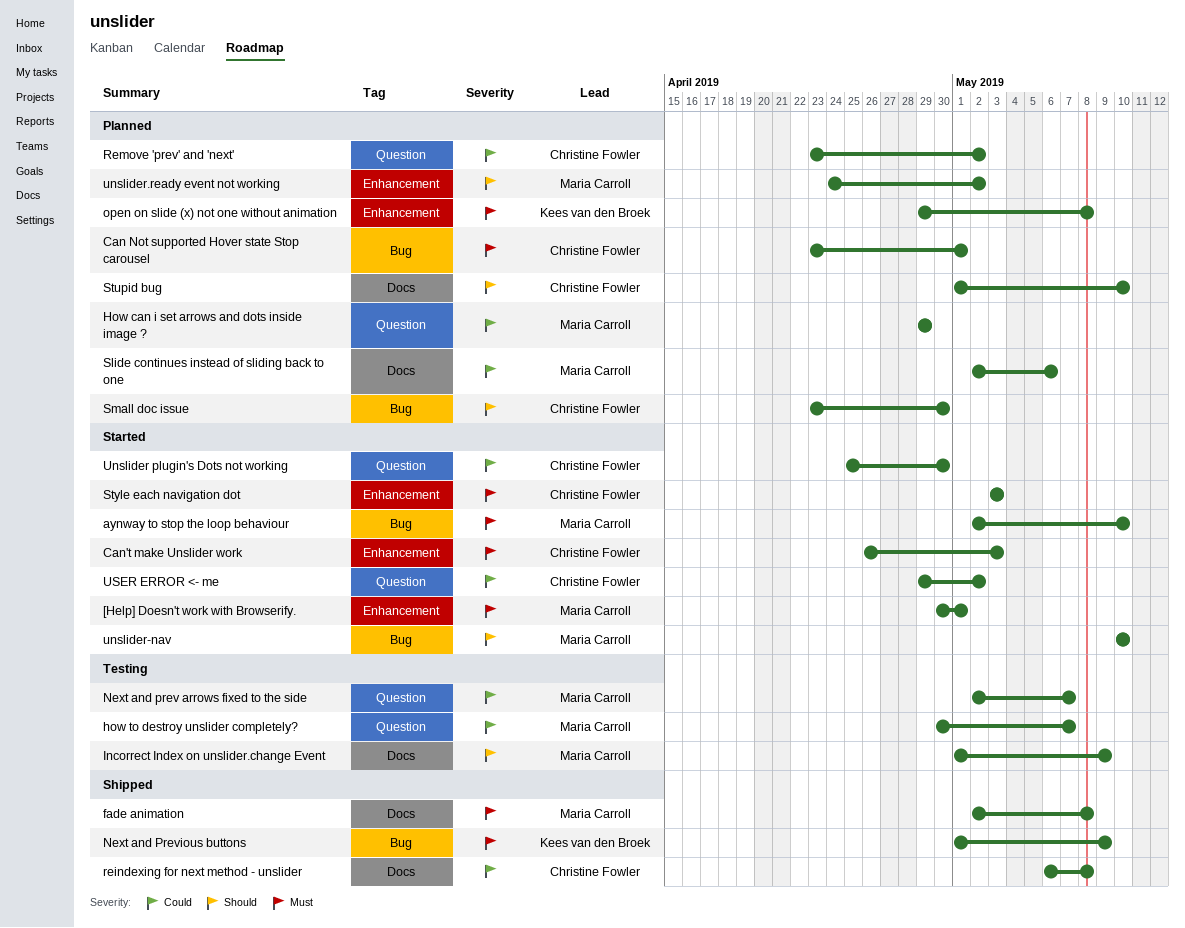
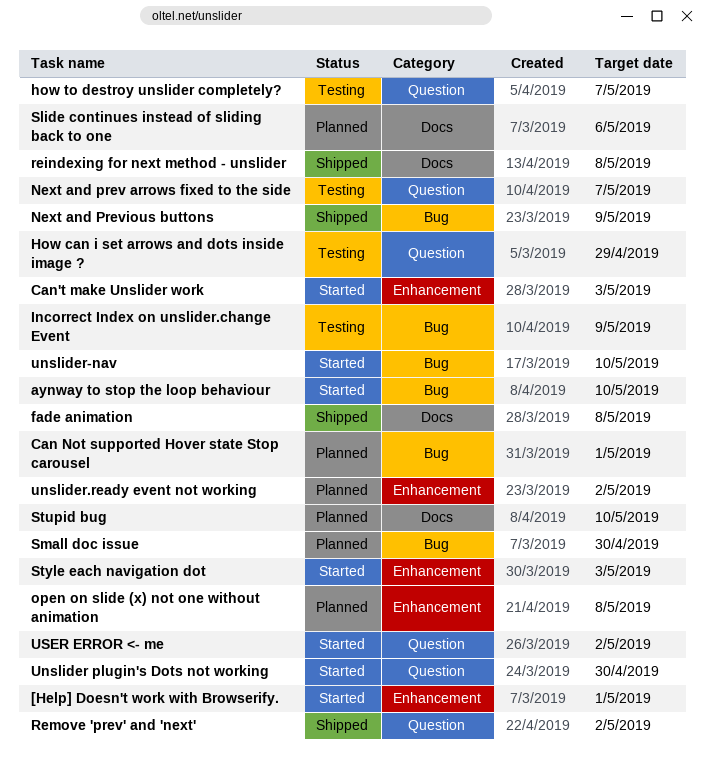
How can i set arrows and dots inside image ?, status: Planned -> Testing
Incorrect Index on unslider.change Event, label: Docs -> Bug
Remove 'prev' and 'next', status: Planned -> Shipped

